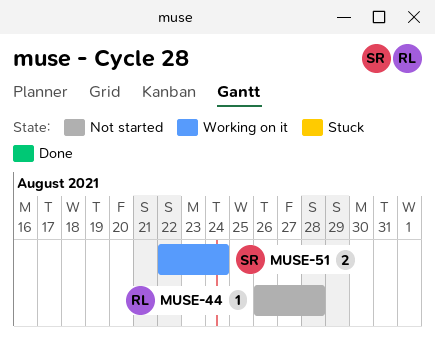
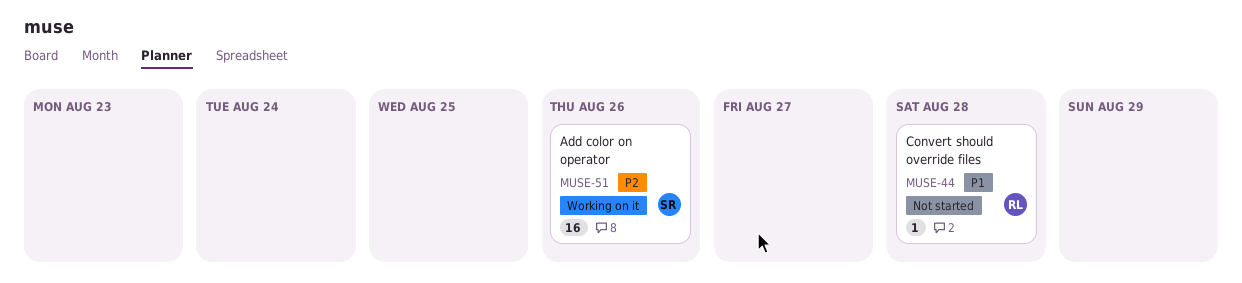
MUSE-51, estimate: 2 -> 16
MUSE-51, due: Aug 24 -> Aug 26

